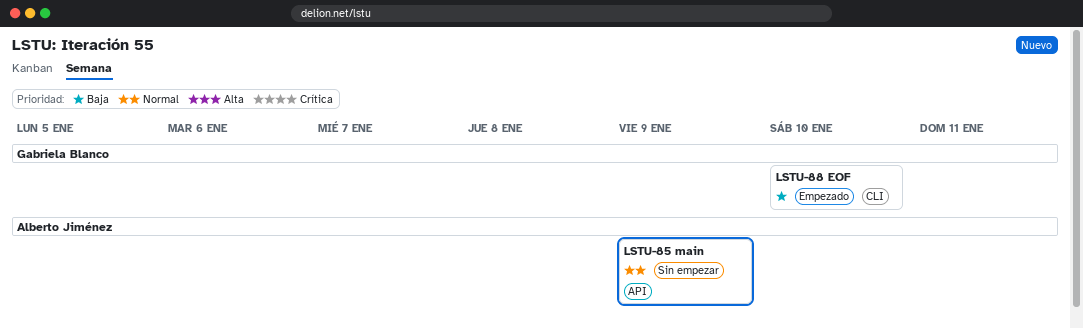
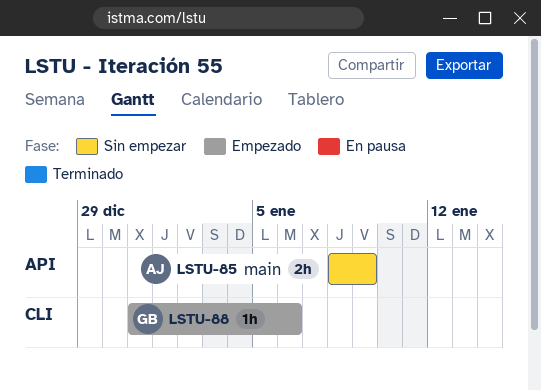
LSTU-88, due: Jan 10 -> Jan 6

